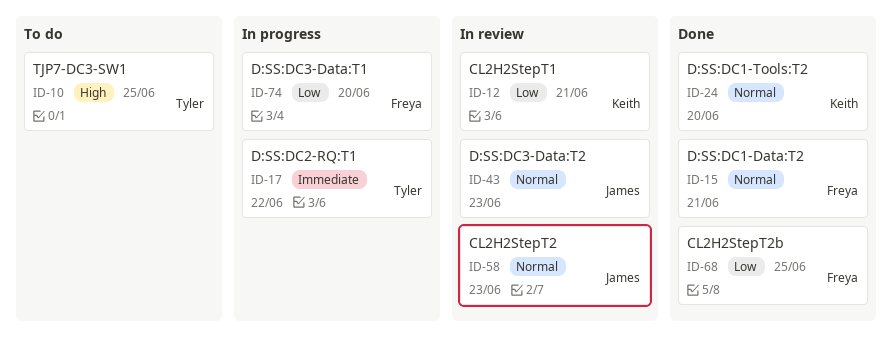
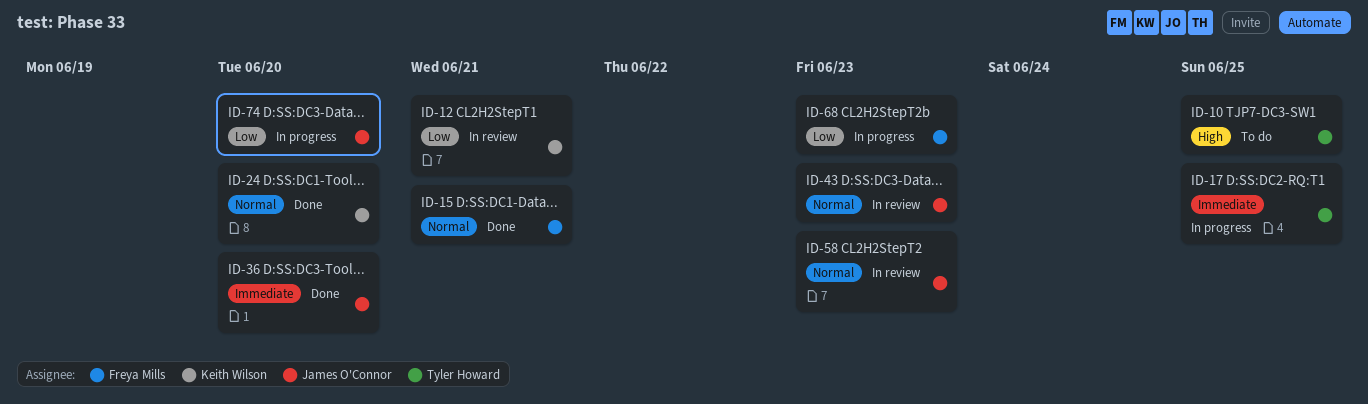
ID-17, due: Jun 22 -> Jun 25
ID-36: none -> present
ID-68, status: Done -> In progress
ID-68, due: Jun 25 -> Jun 23
ID-74, owner: Freya Mills -> James O'Connor

